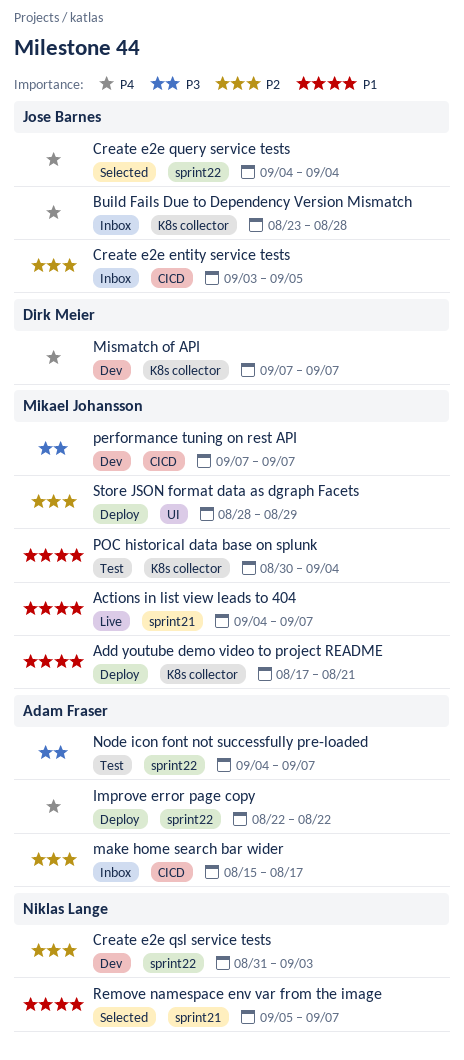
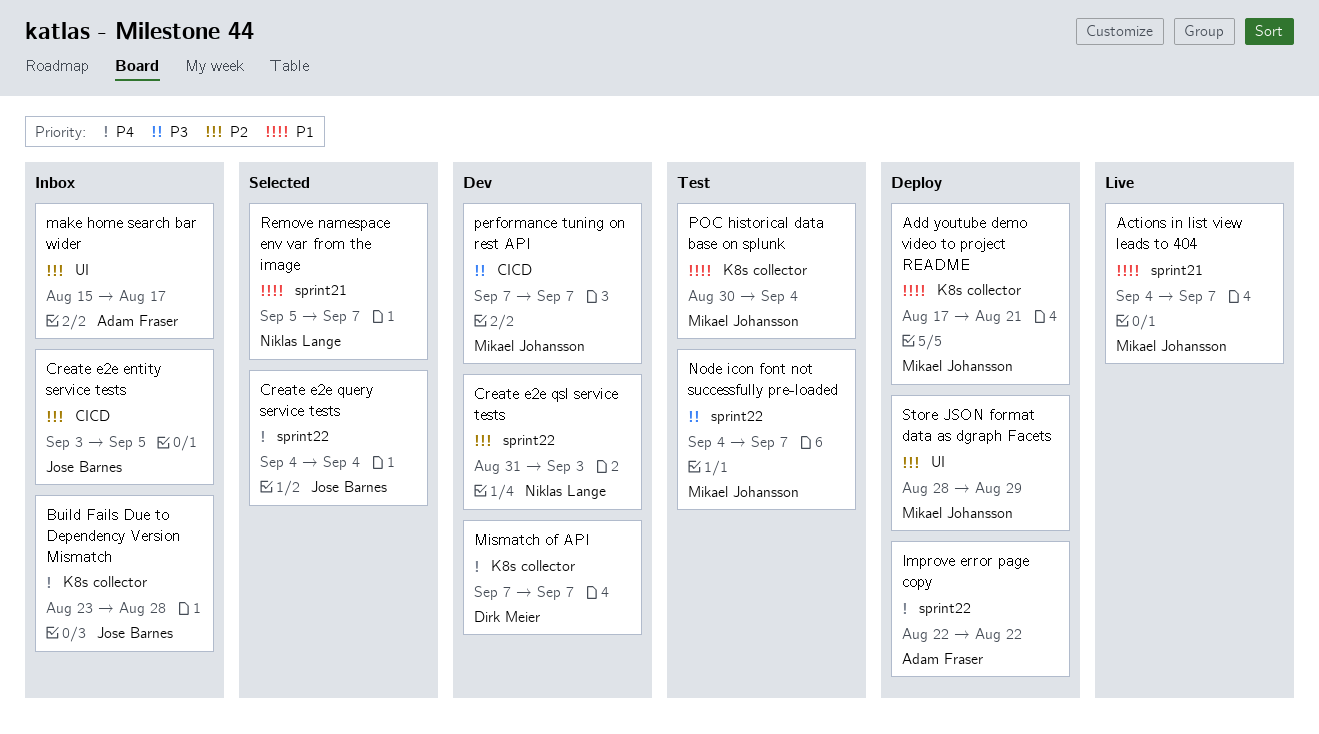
make home search bar wider, label: CICD -> UI
Node icon font not successfully pre-loaded, owner: Adam Fraser -> Mikael Johansson

